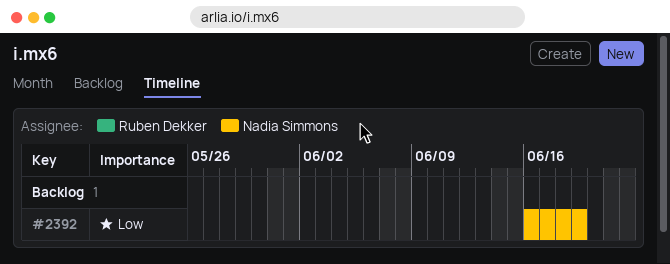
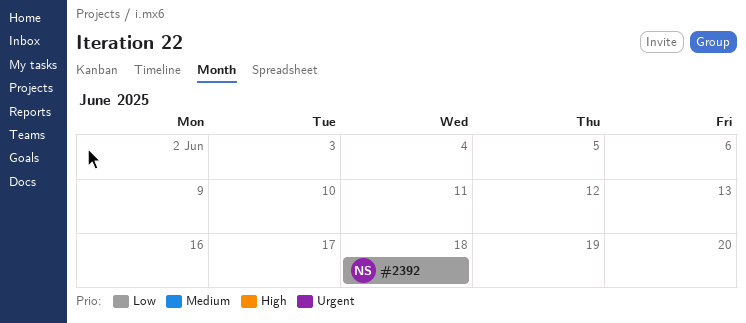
#2392, start: Jun 16 -> Jun 18
#2392, due: Jun 19 -> Jun 18

